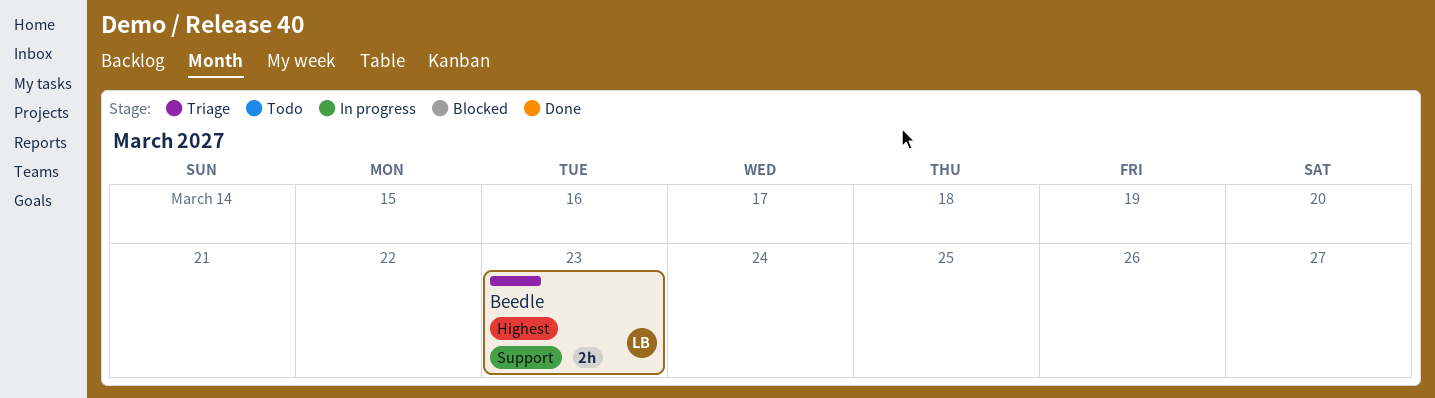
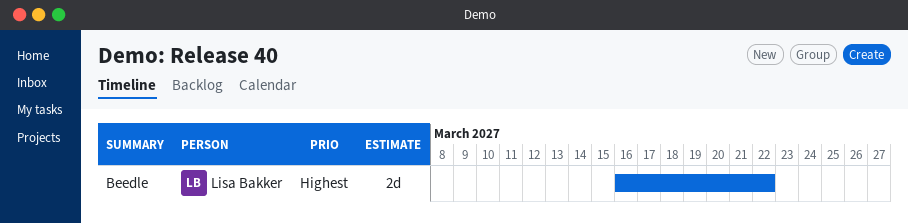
Beedle, estimate: 2h -> 2d
Beedle, due: Mar 23 -> Mar 22

